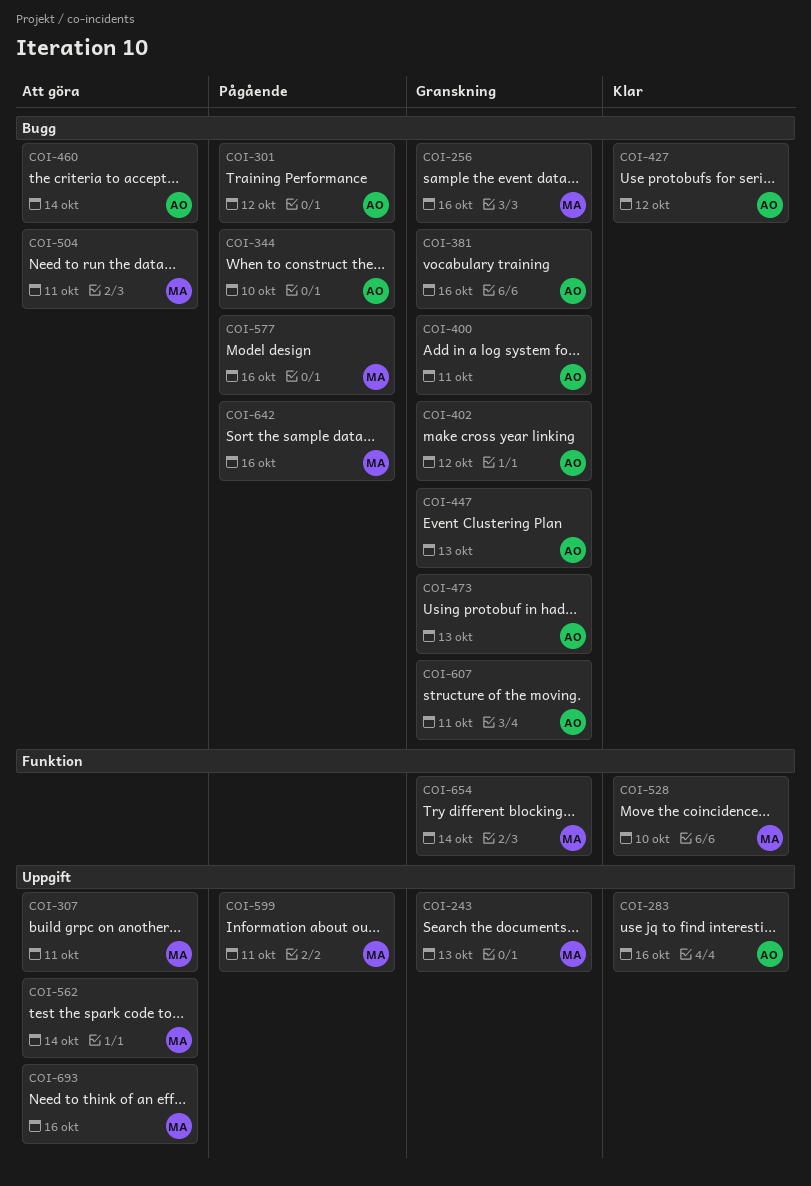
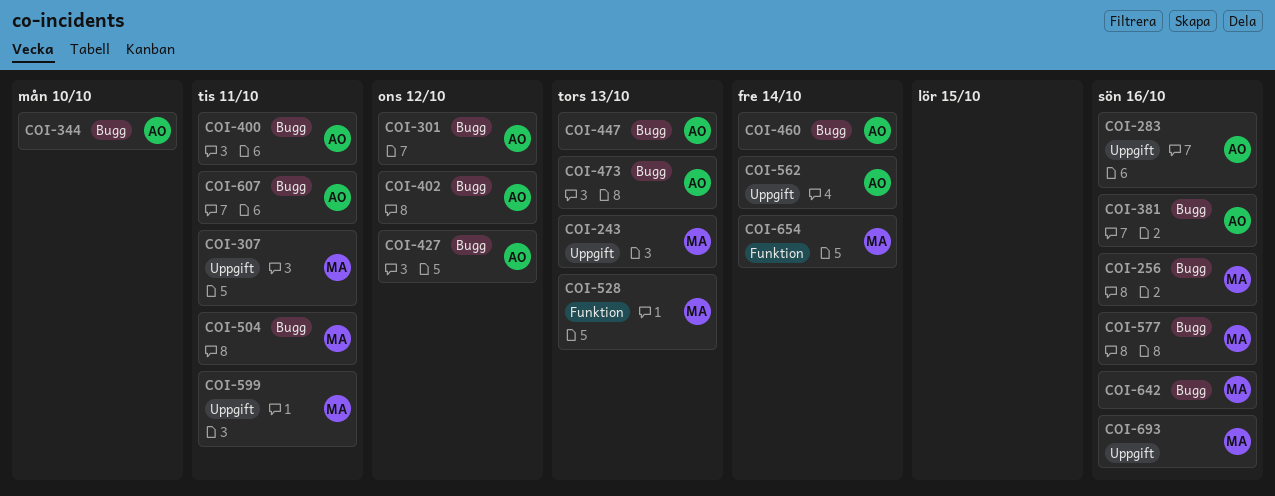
COI-528, due: Oct 10 -> Oct 13
COI-562, owner: MA -> AO

